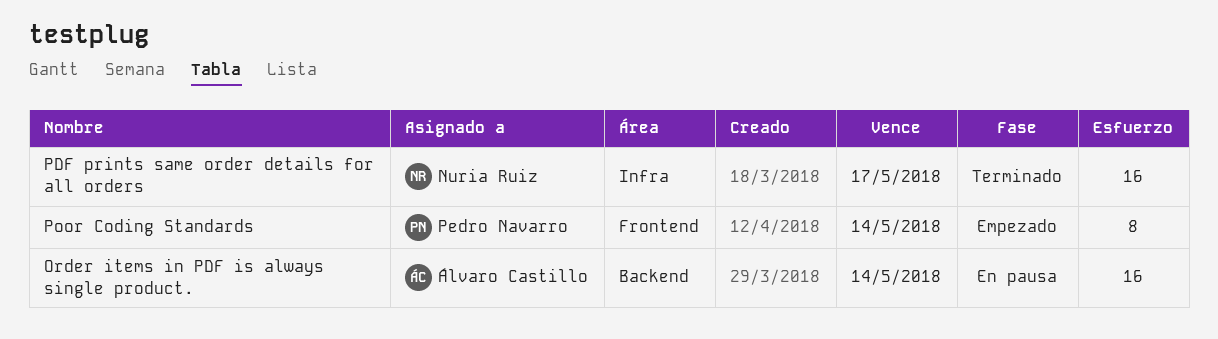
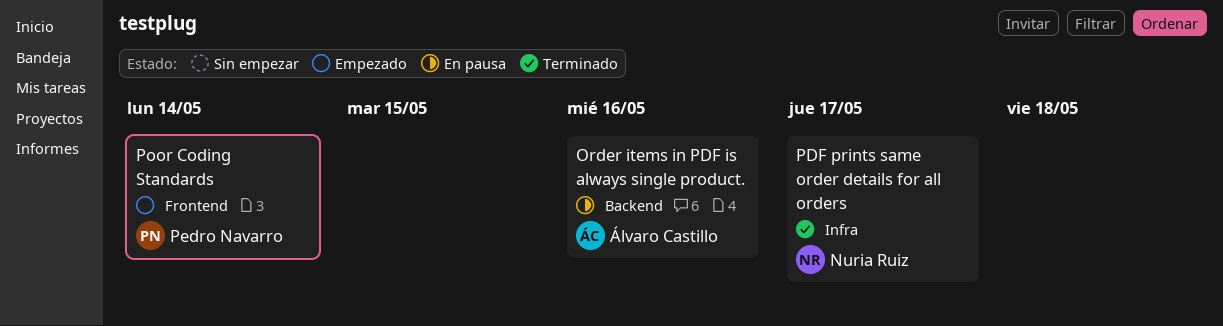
Order items in PDF is always single product., due: May 14 -> May 16

